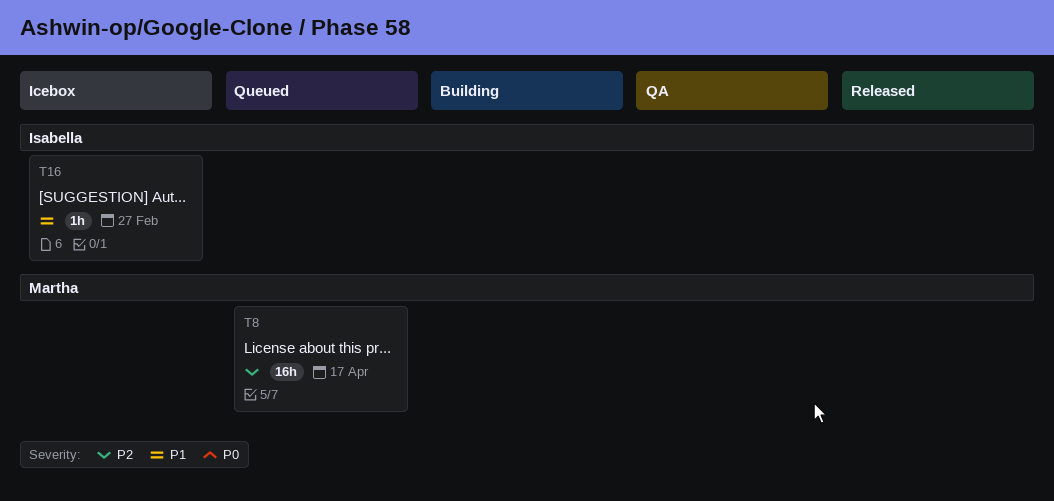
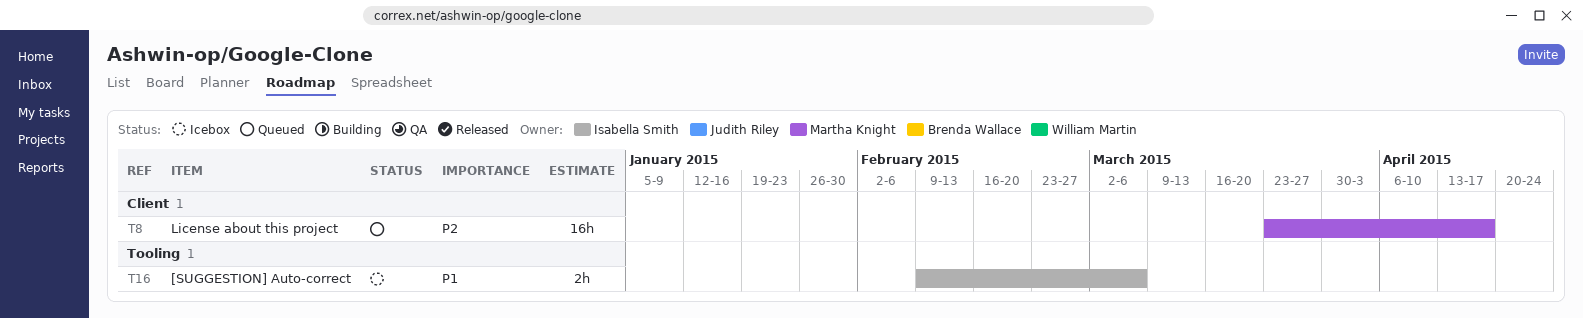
T16, estimate: 1h -> 2h
T16, due: Feb 27 -> Mar 6

